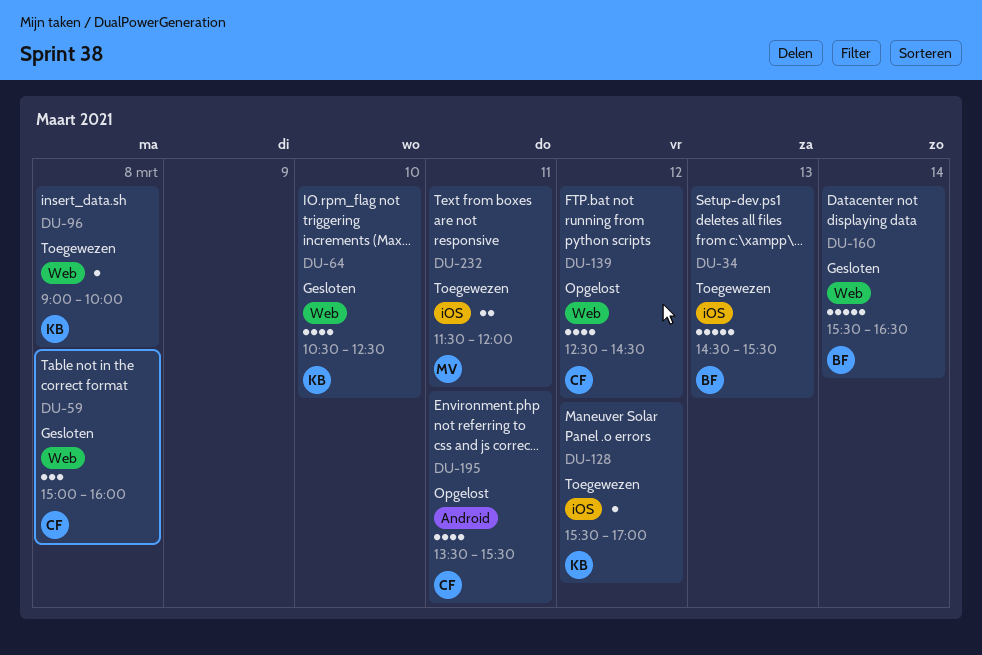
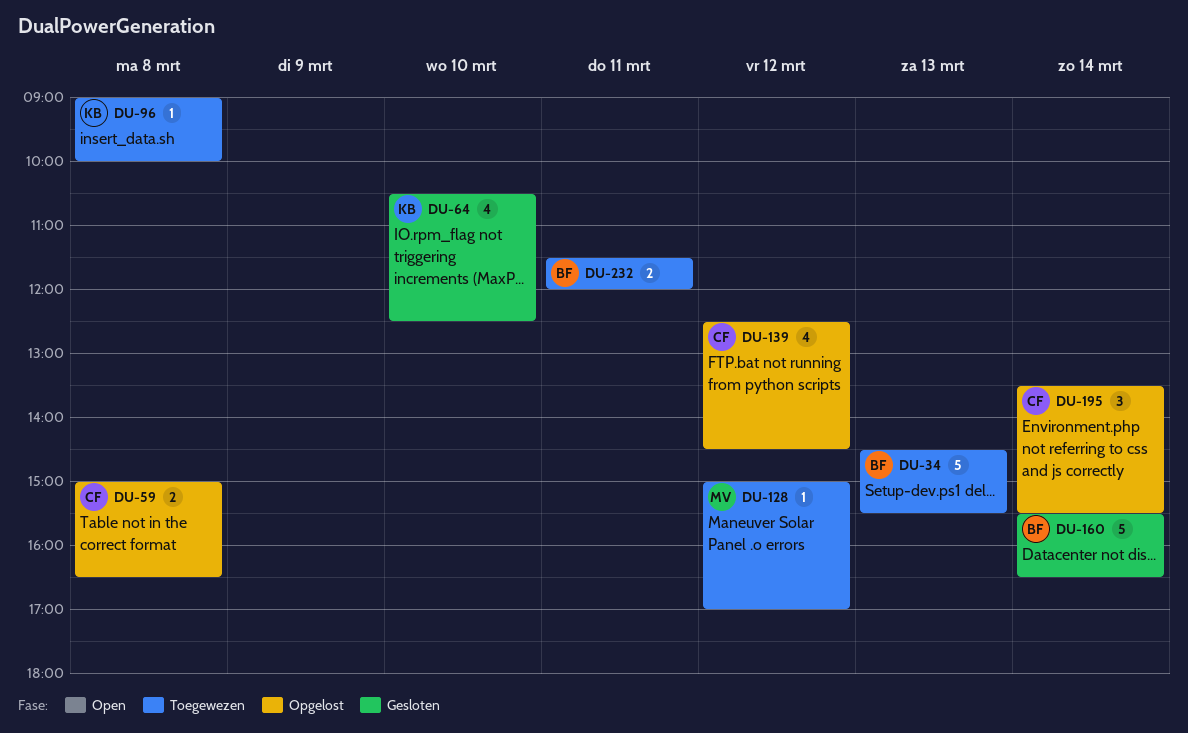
DU-59, status: Gesloten -> Opgelost
DU-59, estimate: 3 -> 2
DU-59, ends: 16:00 -> 16:30
DU-128, owner: KB -> MV
DU-128, begins: 15:30 -> 15:00
DU-195, estimate: 4 -> 3
DU-195, day: Mar 11 -> Mar 14
DU-232, owner: MV -> BF

